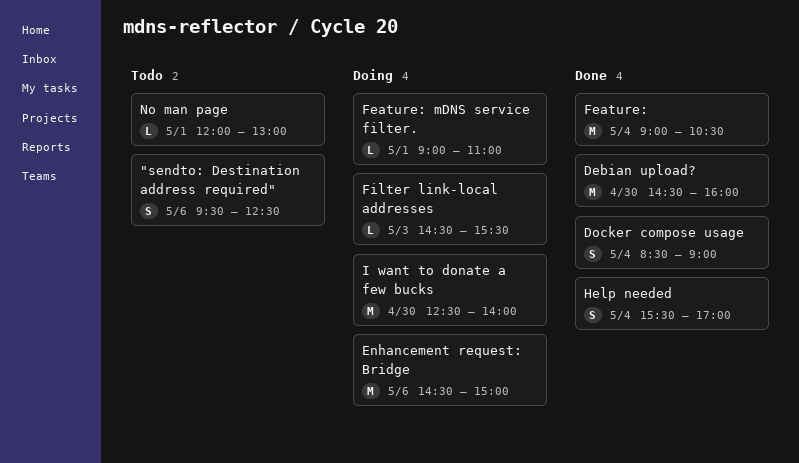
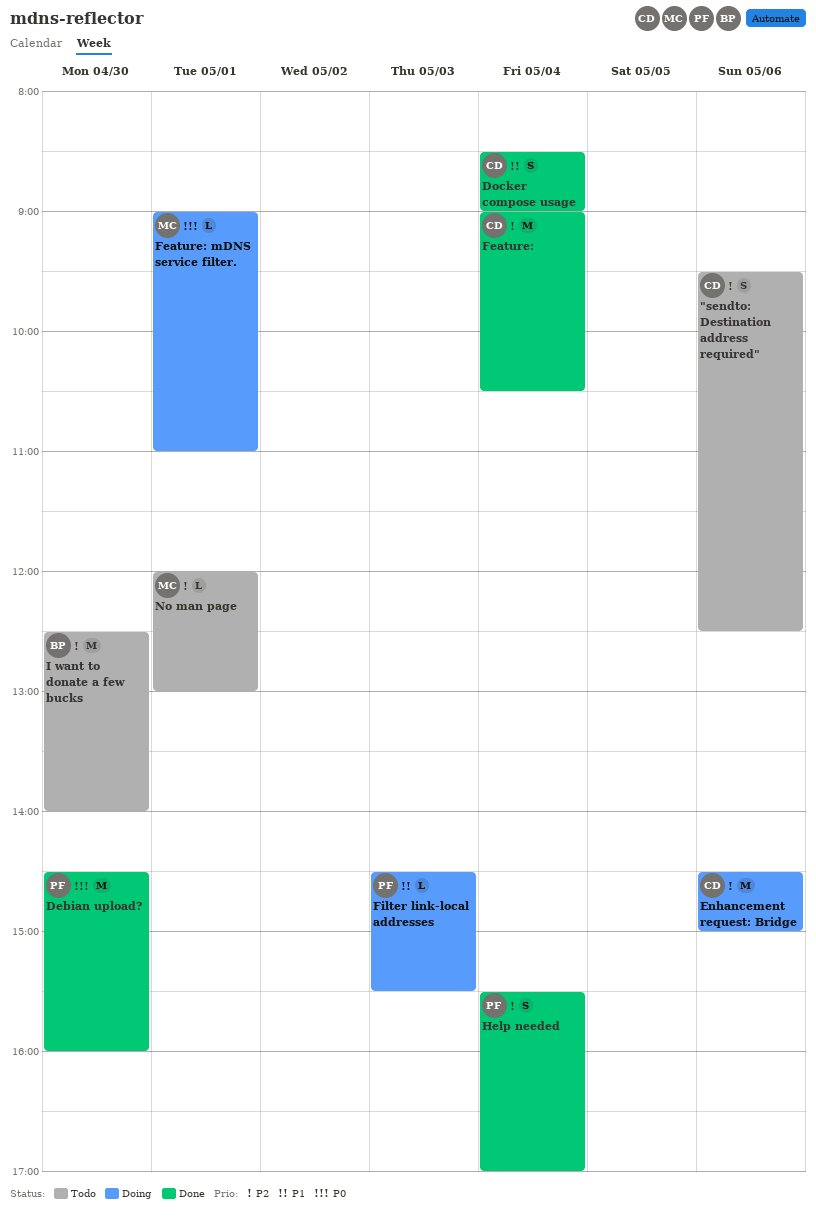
I want to donate a few bucks, status: Doing -> Todo

